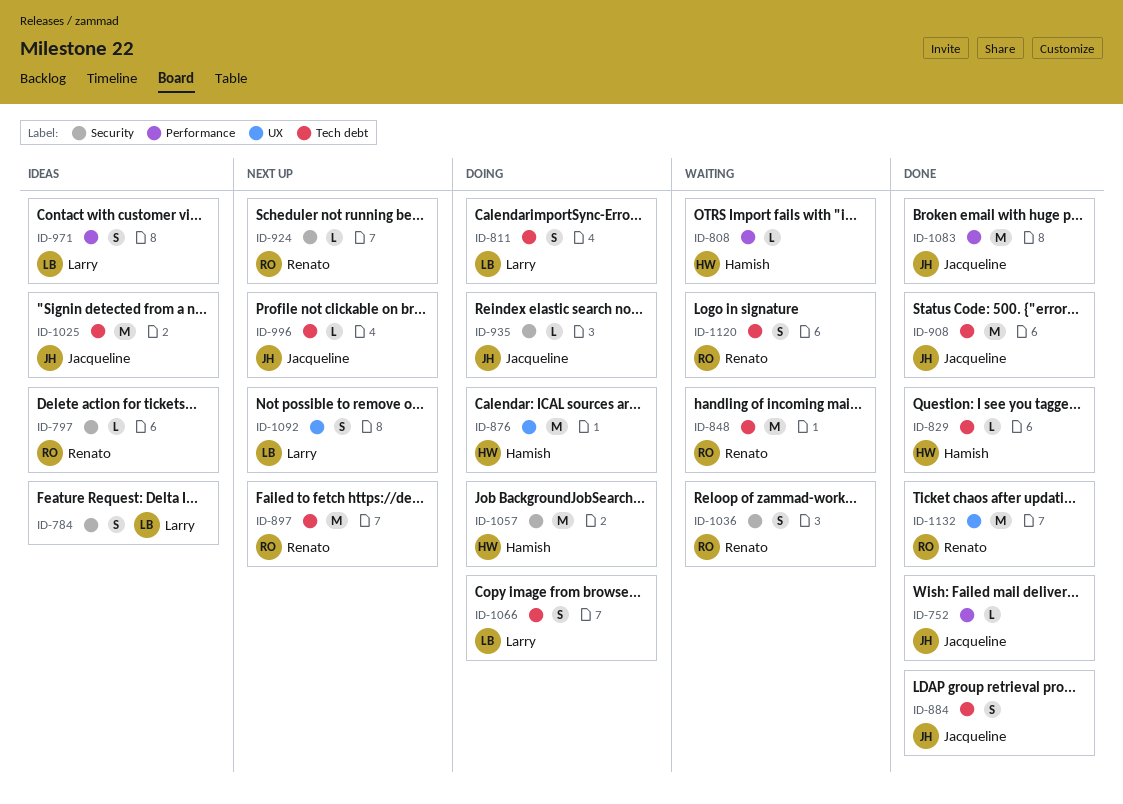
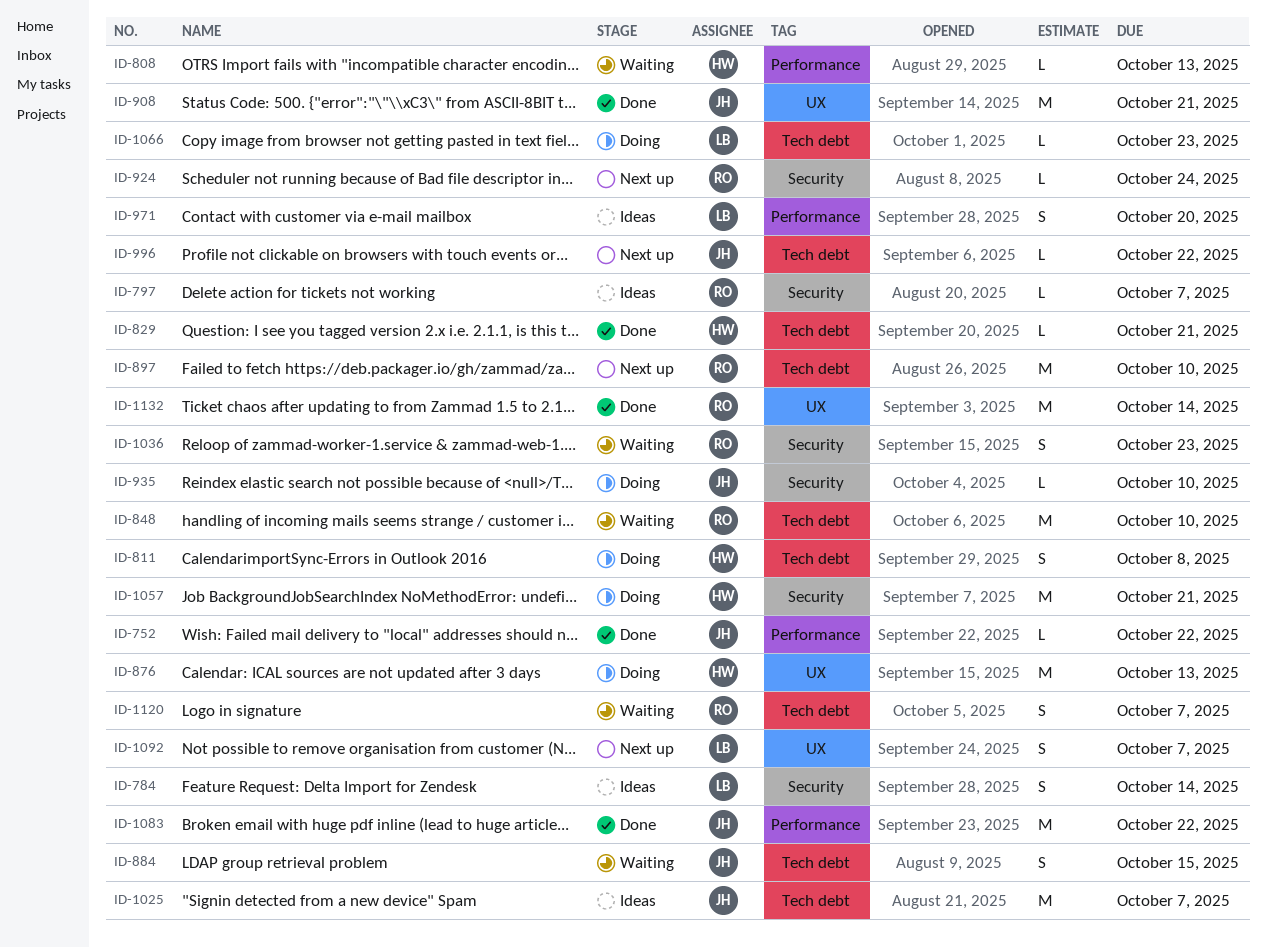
ID-811, owner: Larry -> Hamish
ID-884, status: Done -> Waiting
ID-908, label: Tech debt -> UX
ID-1066, estimate: S -> L

